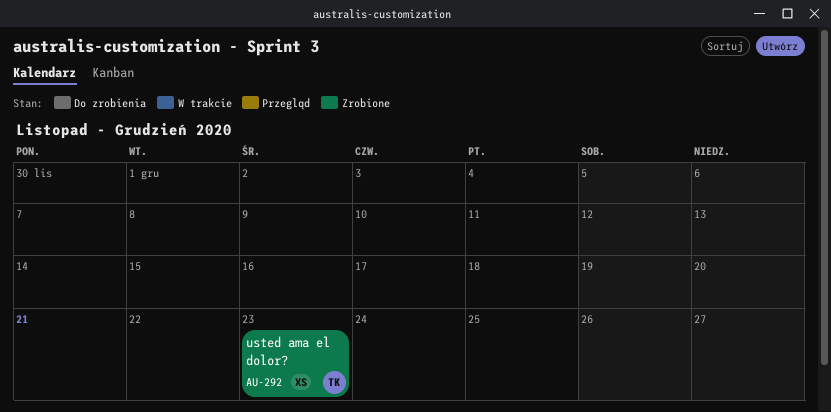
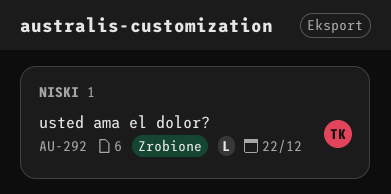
AU-292, estimate: XS -> L
AU-292, due: Dec 23 -> Dec 22

